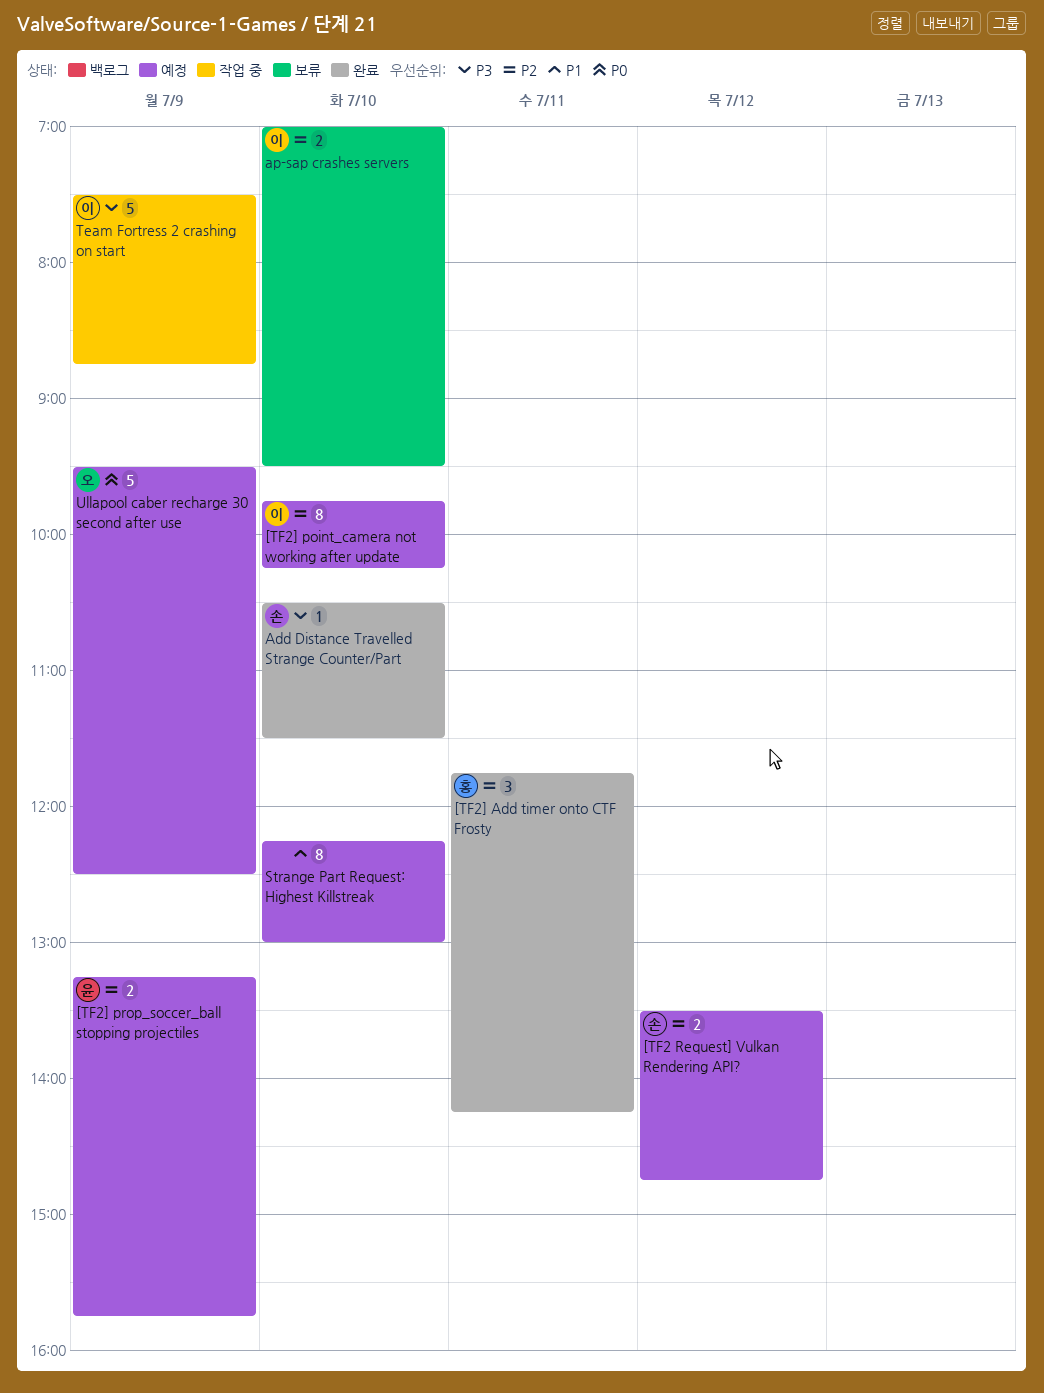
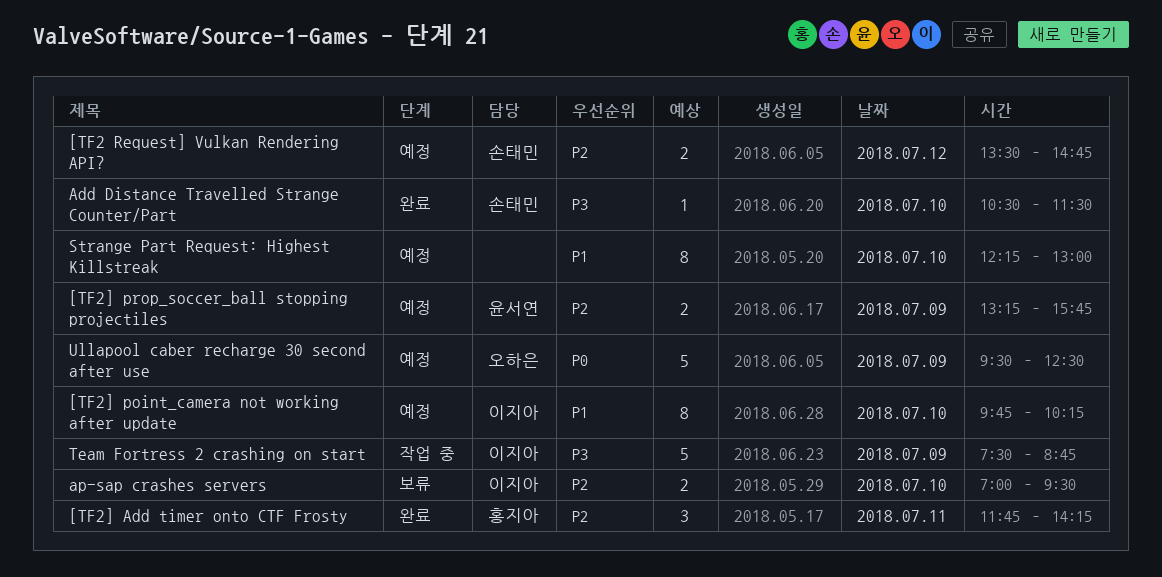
[TF2] point_camera not working after update, priority: P2 -> P1

